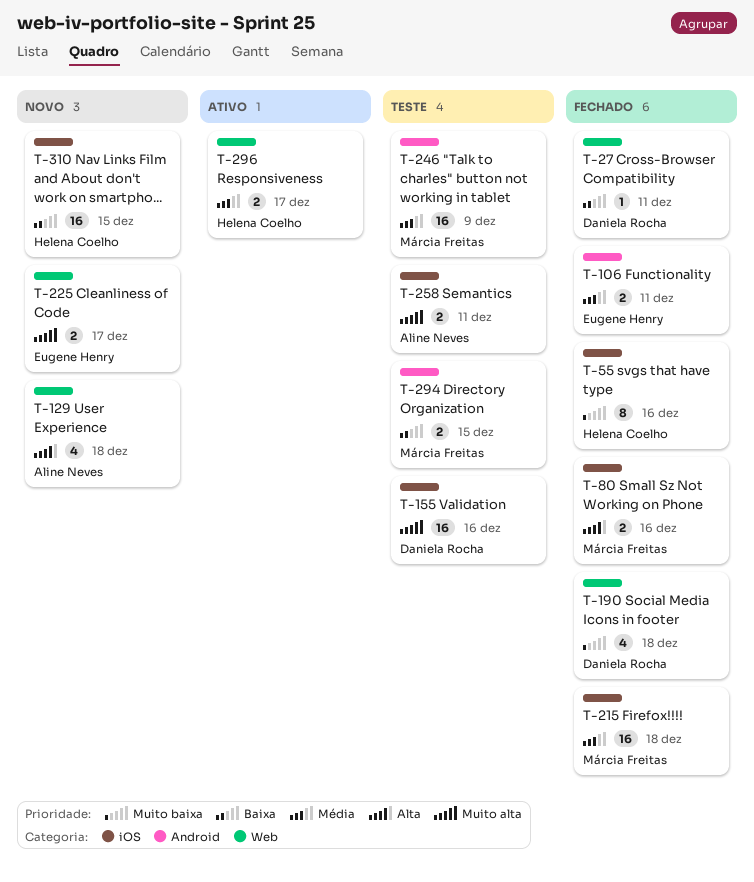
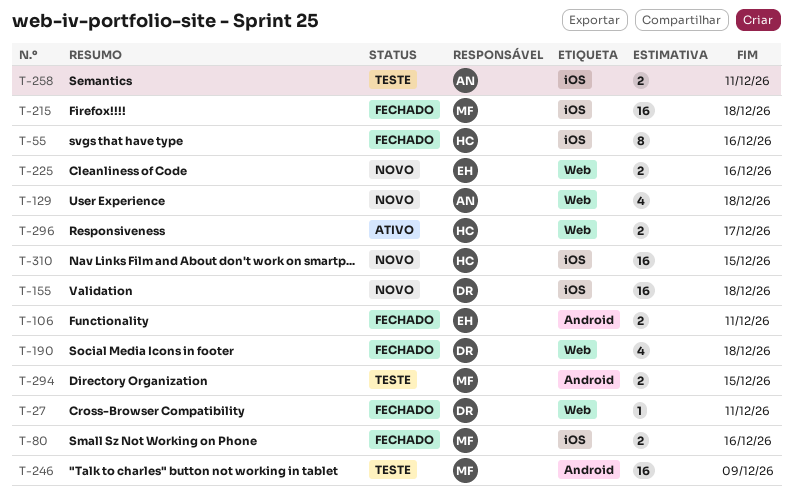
T-155, status: Teste -> Novo
T-155, due: Dec 16 -> Dec 18
T-225, due: Dec 17 -> Dec 16

